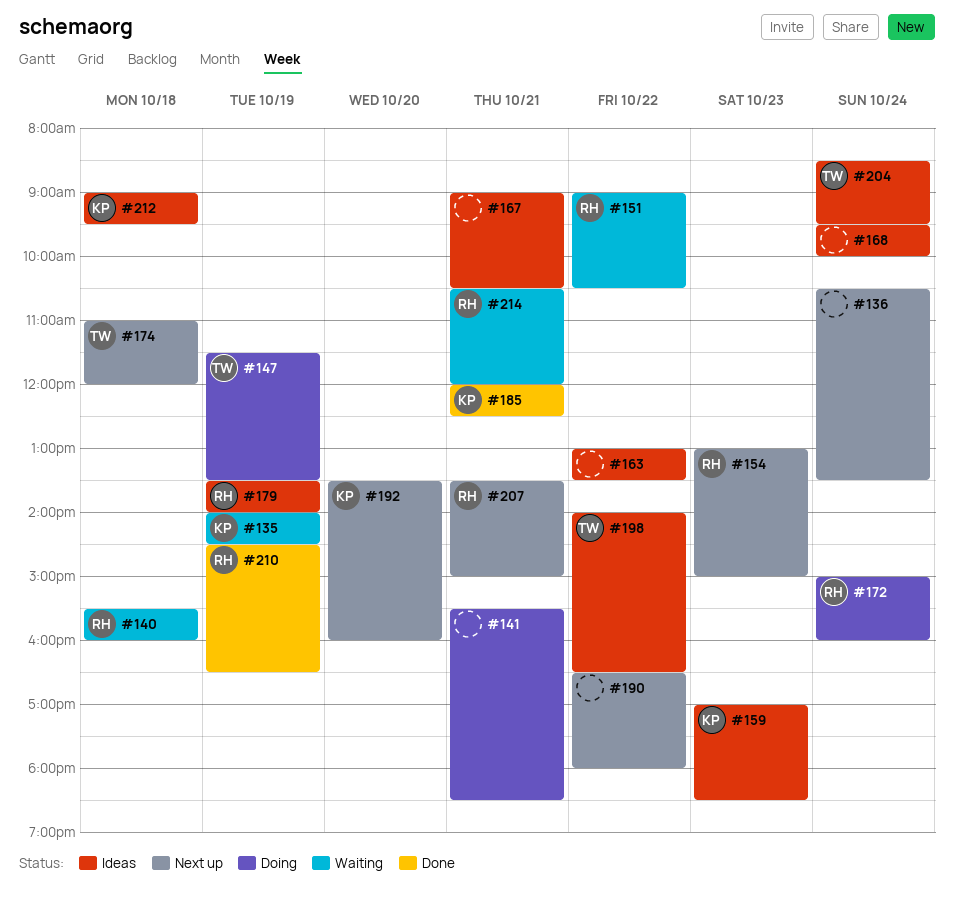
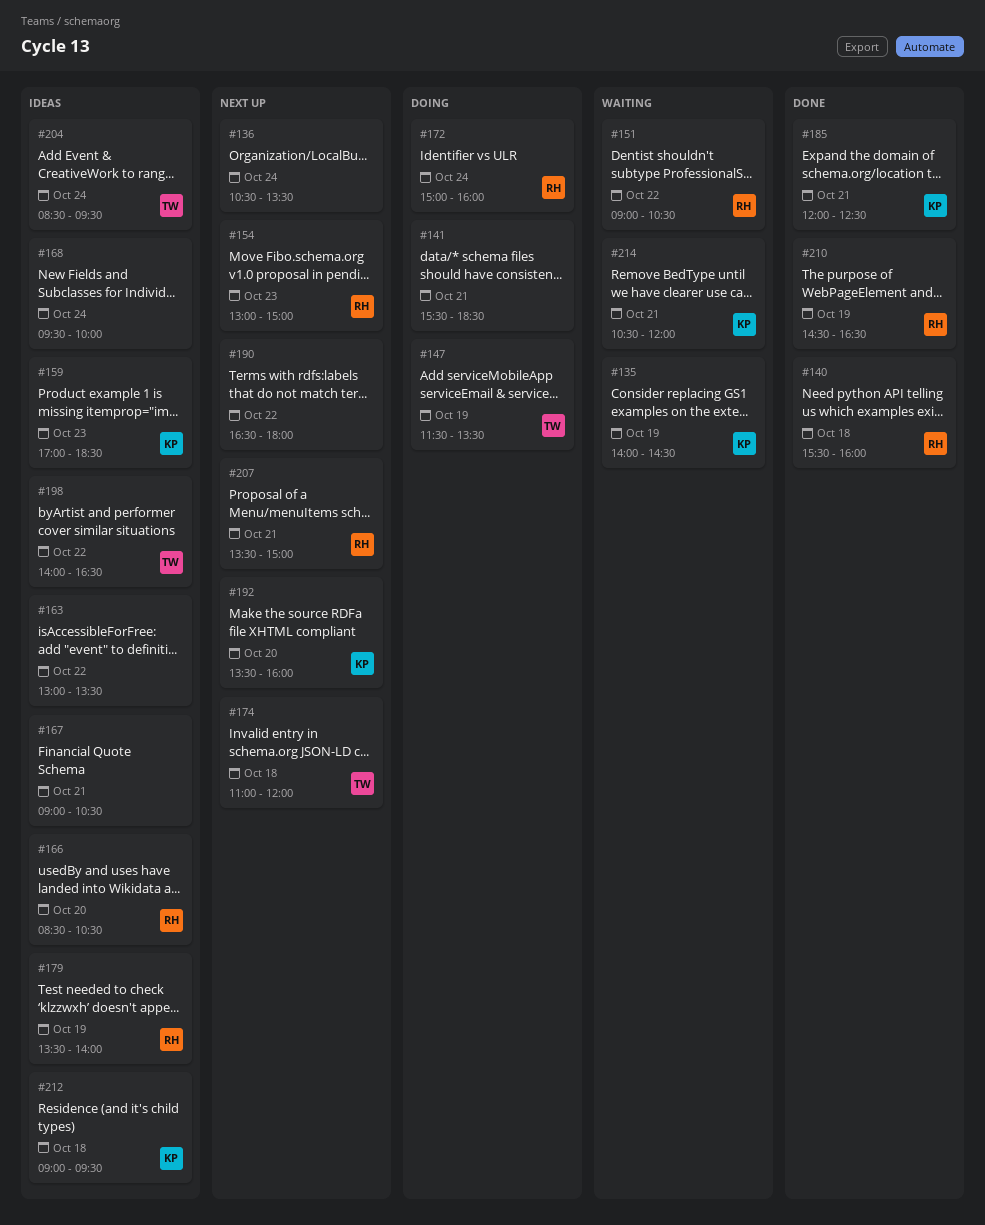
#140, status: Waiting -> Done
#166: none -> present
#214, owner: RH -> KP

